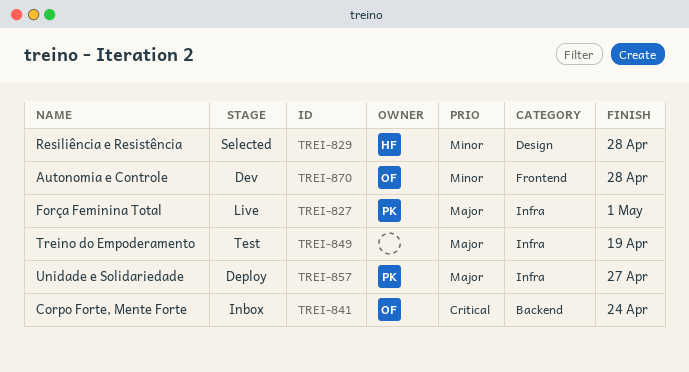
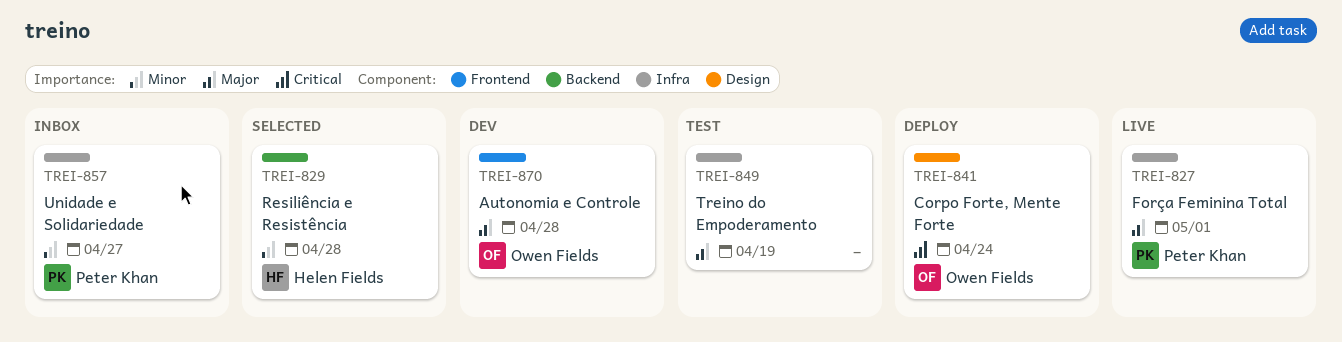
TREI-829, label: Design -> Backend
TREI-841, status: Inbox -> Deploy
TREI-841, label: Backend -> Design
TREI-857, status: Deploy -> Inbox
TREI-857, priority: Major -> Minor
TREI-870, priority: Minor -> Major

